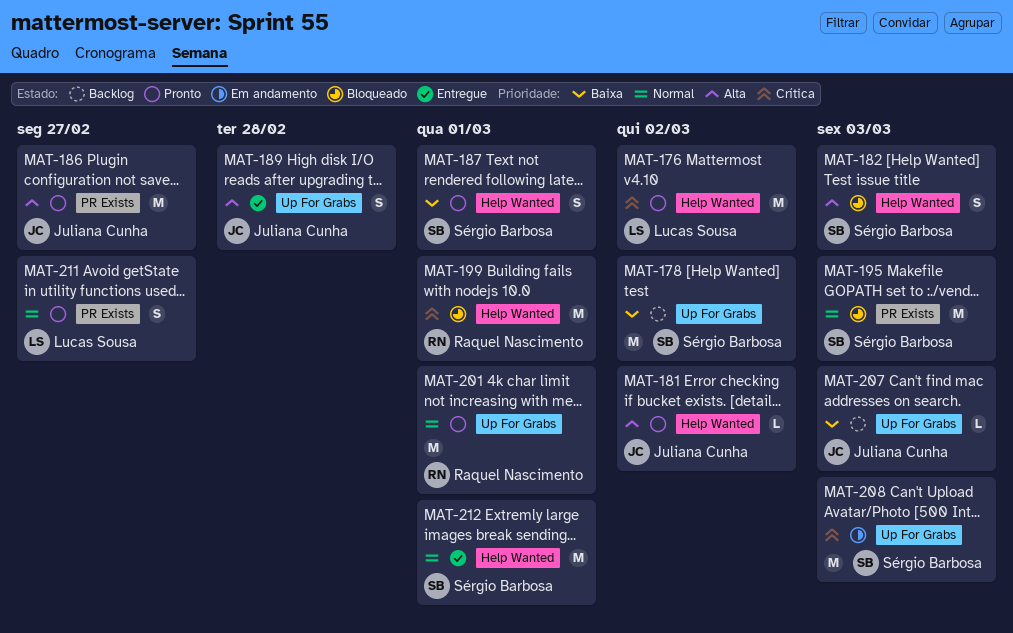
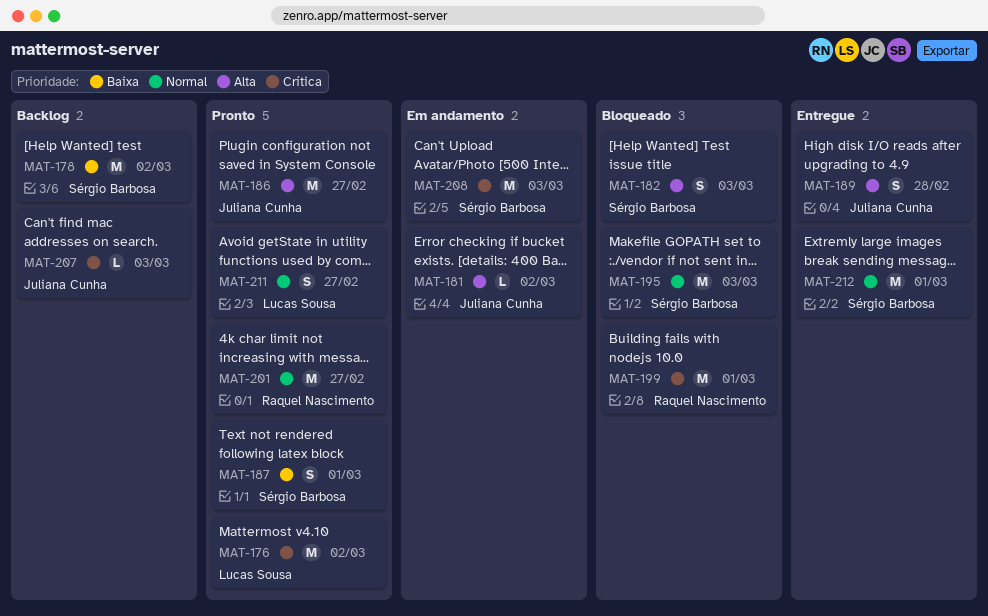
MAT-181, status: Pronto -> Em andamento
MAT-201, due: Mar 1 -> Feb 27
MAT-207, priority: Baixa -> Crítica

